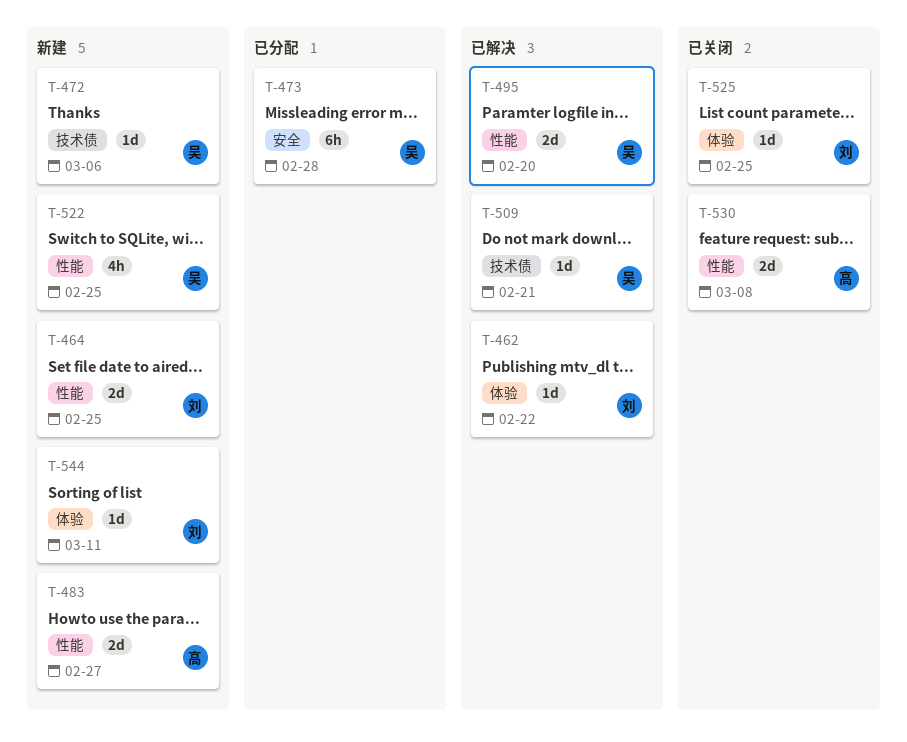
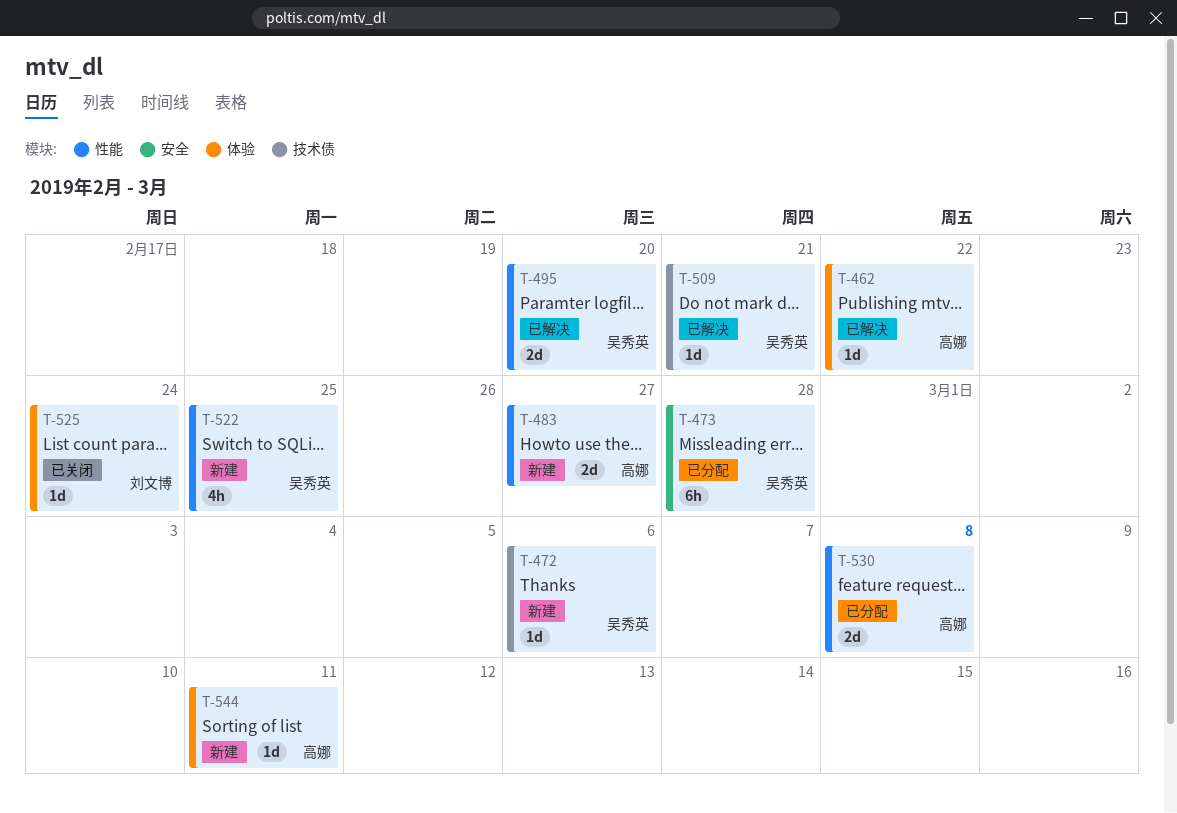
T-462, owner: 刘文博 -> 高娜
T-464: present -> none
T-525, due: Feb 25 -> Feb 24
T-530, status: 已关闭 -> 已分配
T-544, owner: 刘文博 -> 高娜

